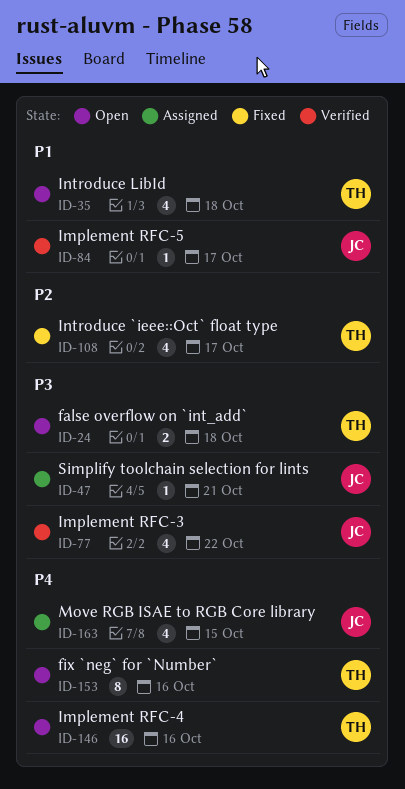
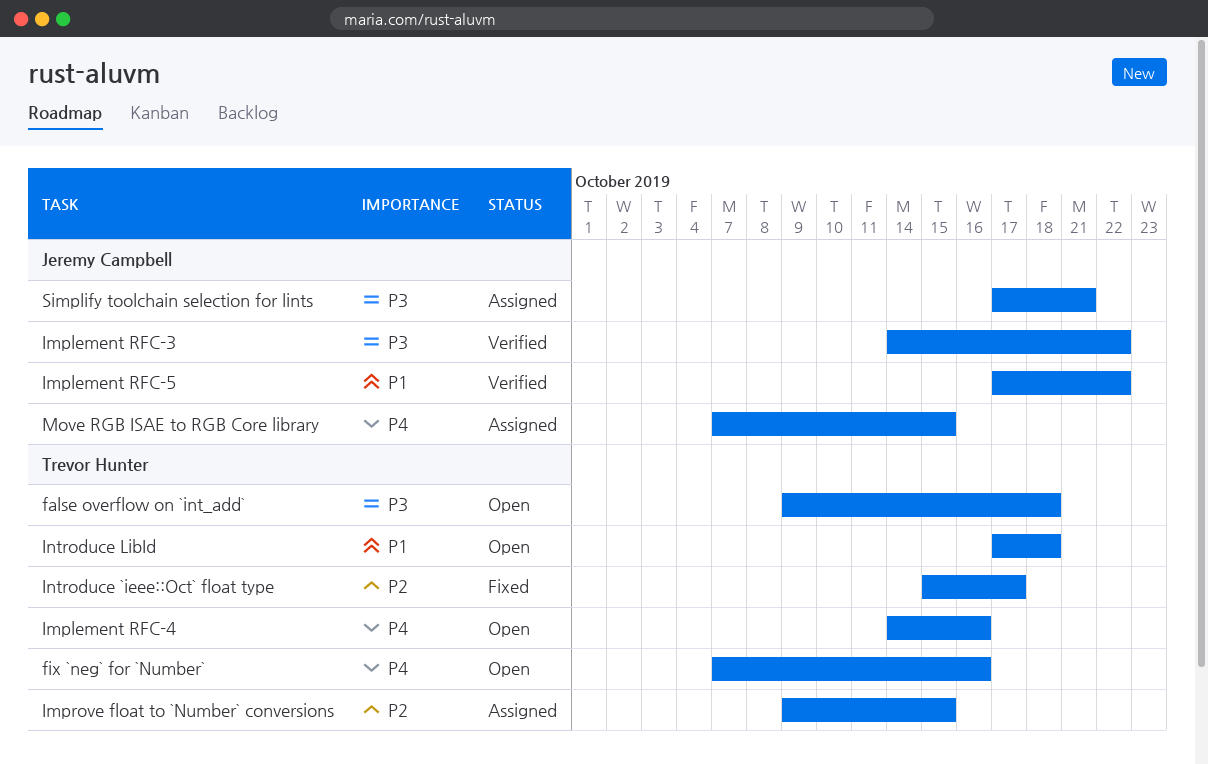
Implement RFC-5, due: Oct 17 -> Oct 22
Improve float to `Number` conversions: none -> present

